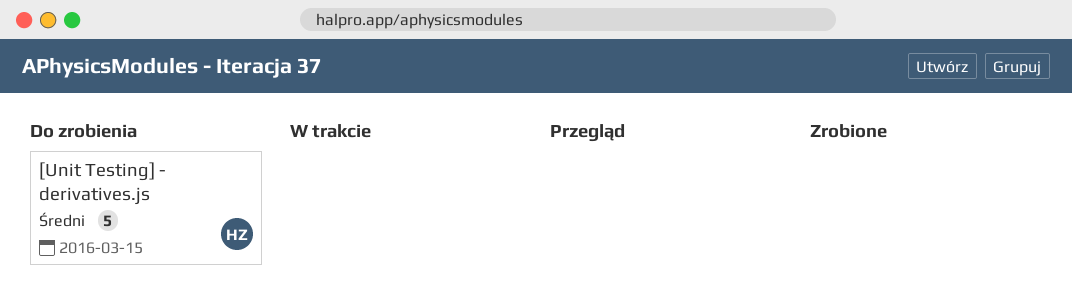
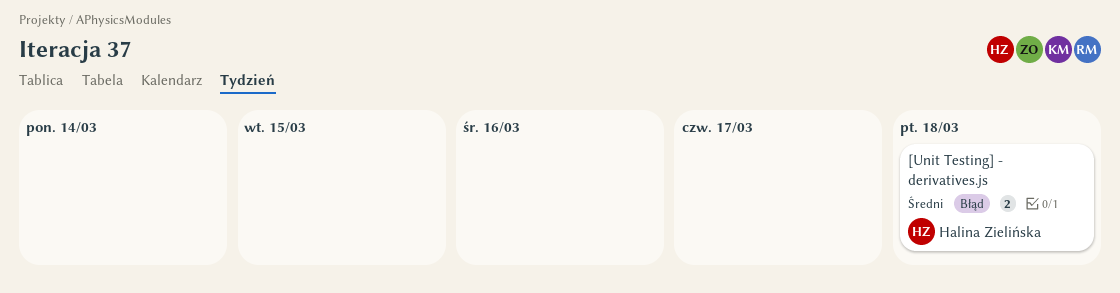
[Unit Testing] - derivatives.js, estimate: 5 -> 2
[Unit Testing] - derivatives.js, due: Mar 15 -> Mar 18

